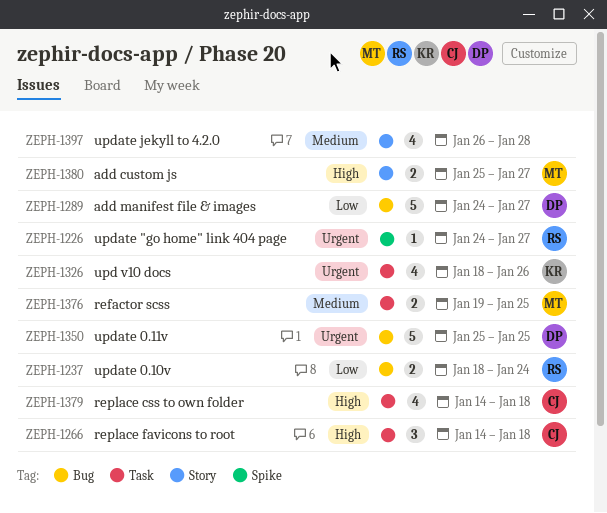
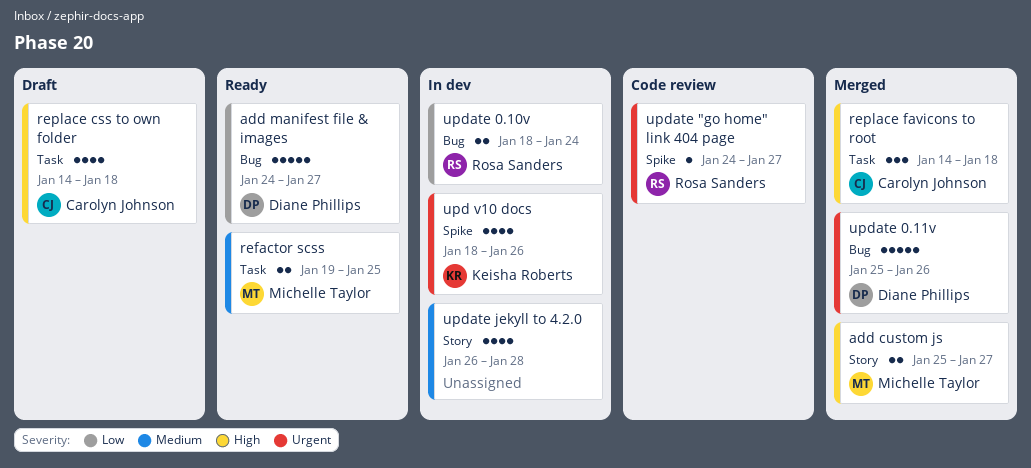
upd v10 docs, label: Task -> Spike
update 0.11v, due: Jan 25 -> Jan 26

